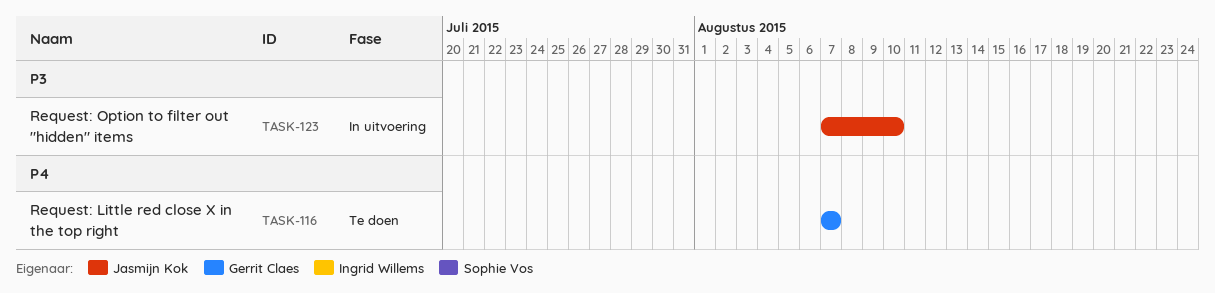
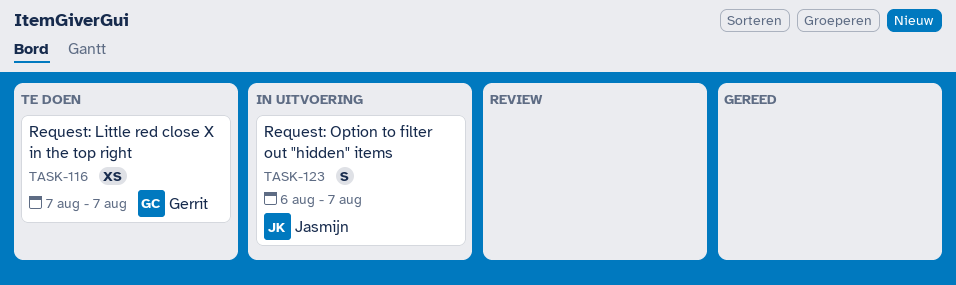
TASK-123, start: Aug 7 -> Aug 6
TASK-123, due: Aug 10 -> Aug 7

